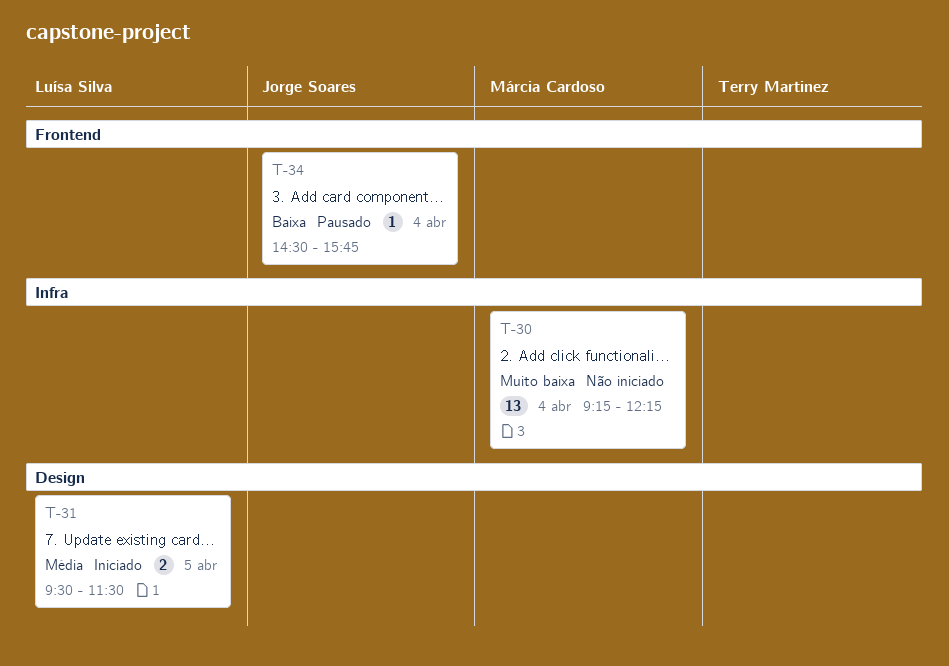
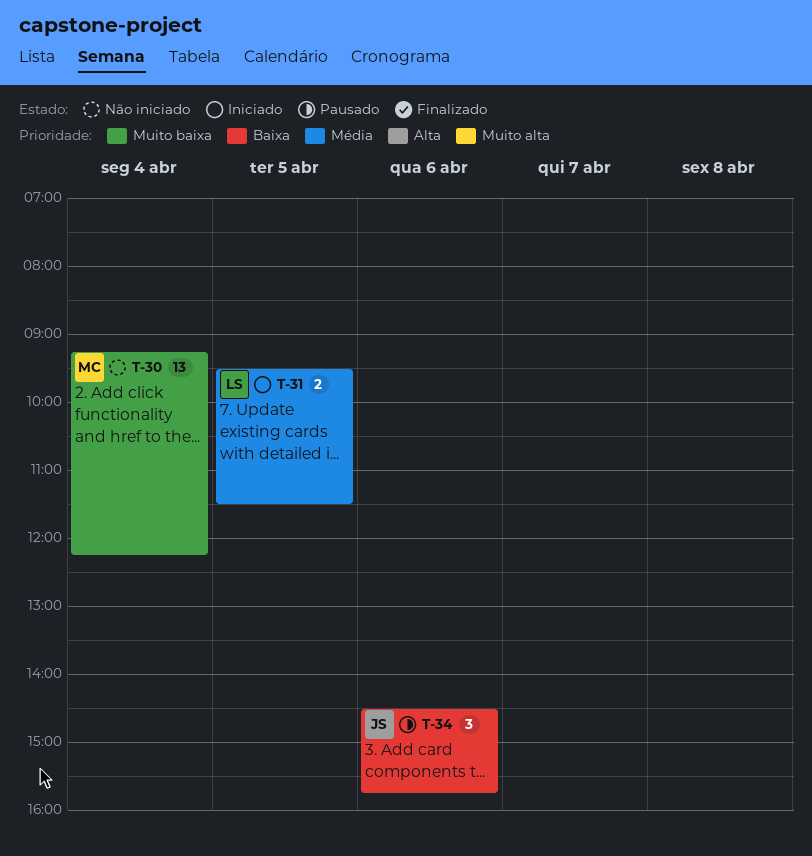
T-34, estimate: 1 -> 3
T-34, day: Apr 4 -> Apr 6

